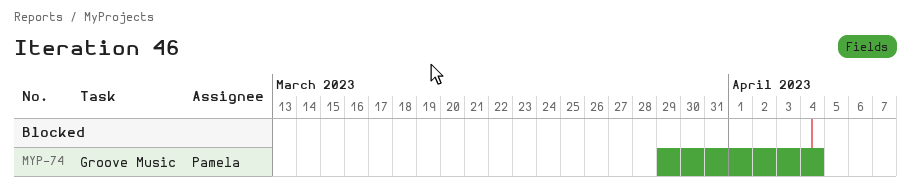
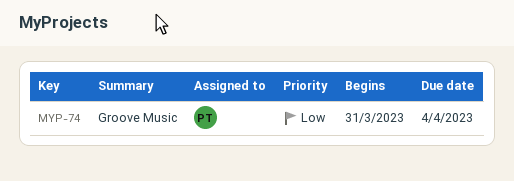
MYP-74, start: Mar 29 -> Mar 31

